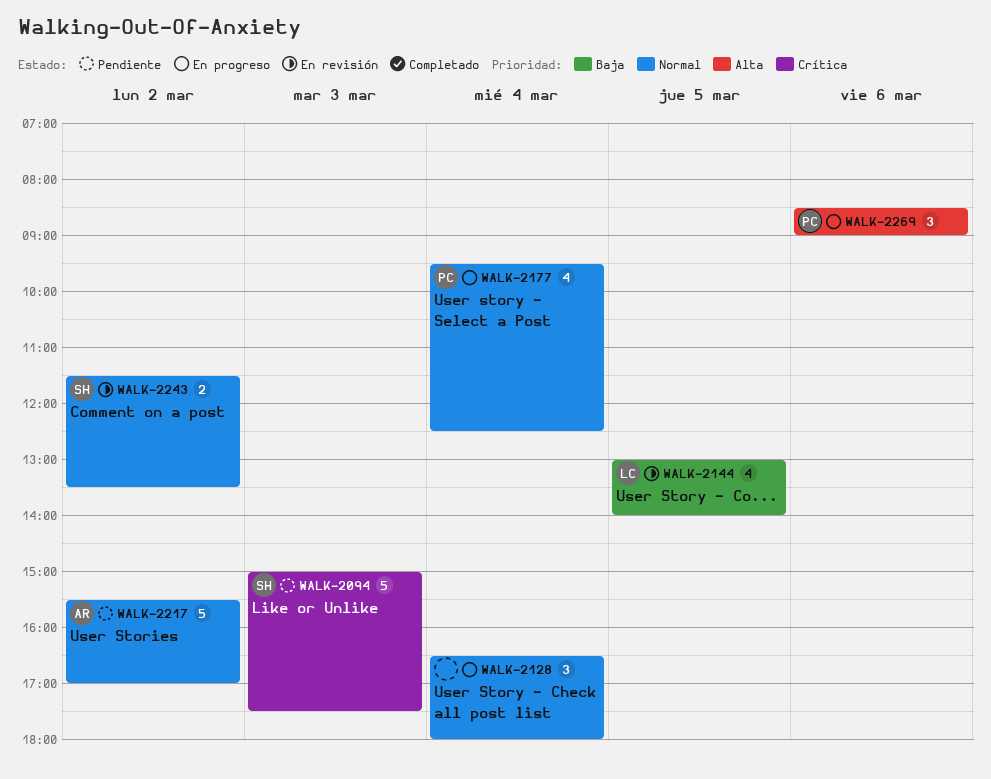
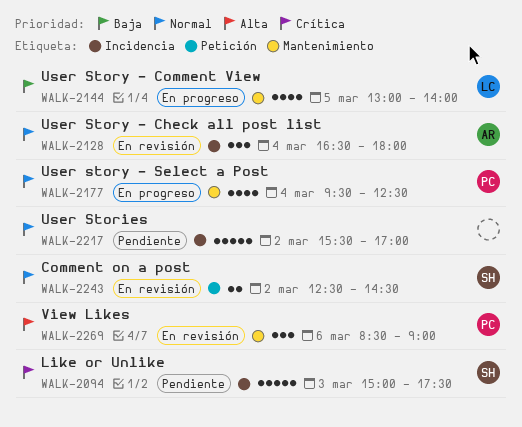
WALK-2128, status: En progreso -> En revisión
WALK-2128, owner: none -> AR
WALK-2144, status: En revisión -> En progreso
WALK-2217, owner: AR -> none
WALK-2243, begins: 11:30 -> 12:30
WALK-2243, ends: 13:30 -> 14:30
WALK-2269, status: En progreso -> En revisión

